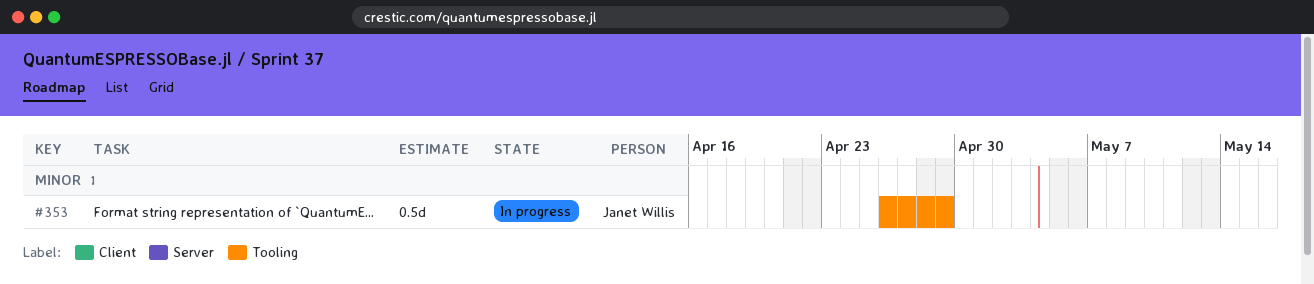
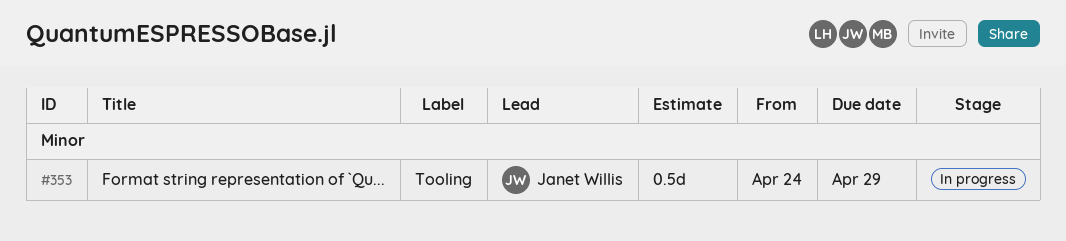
#353, start: Apr 26 -> Apr 24

